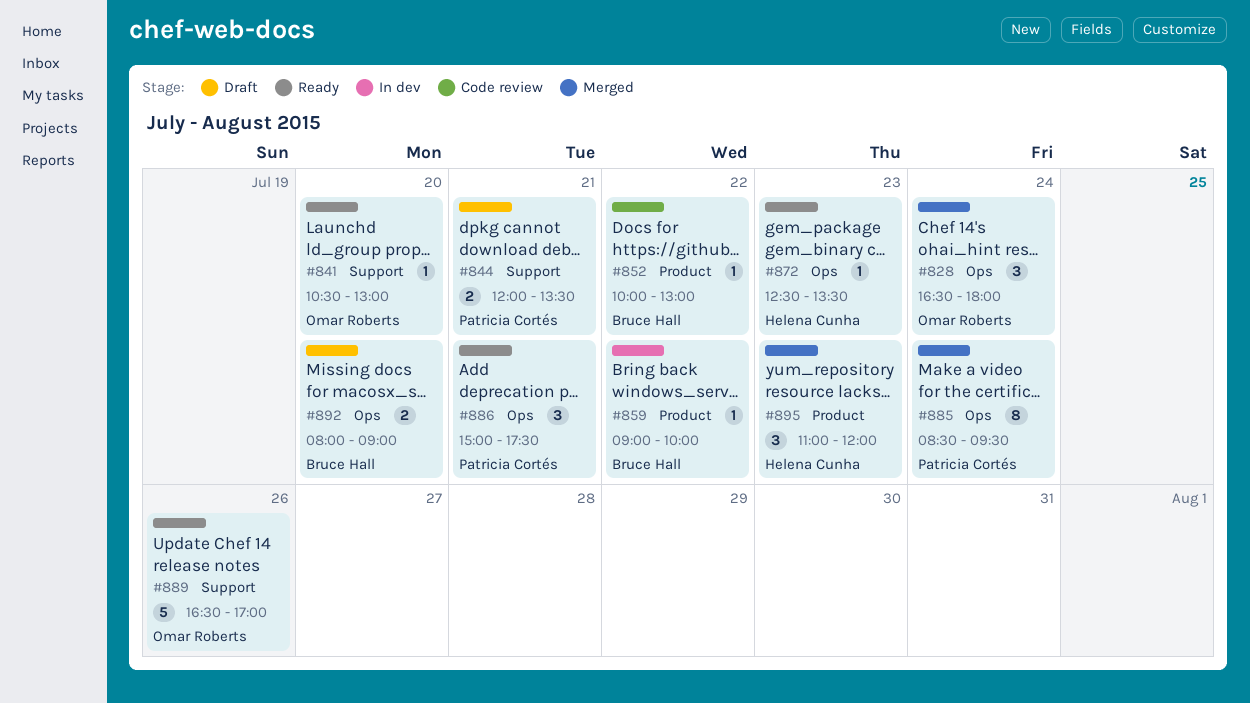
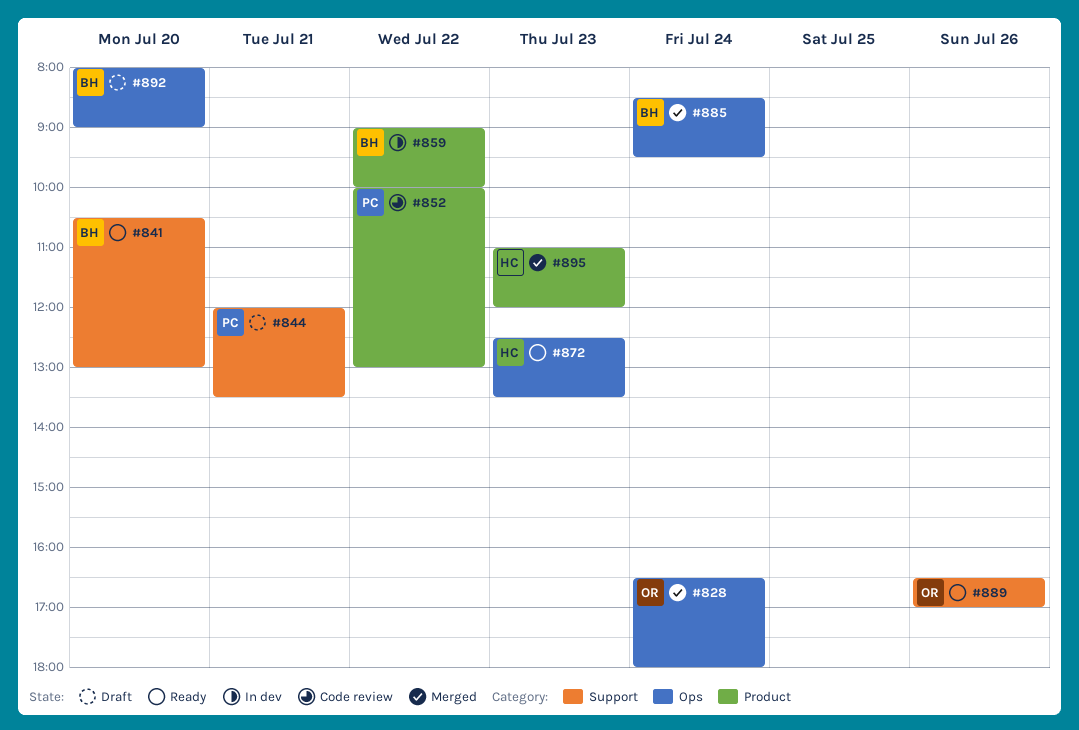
#841, owner: Omar Roberts -> Bruce Hall
#852, owner: Bruce Hall -> Patricia Cortés
#885, owner: Patricia Cortés -> Bruce Hall
#886: present -> none

